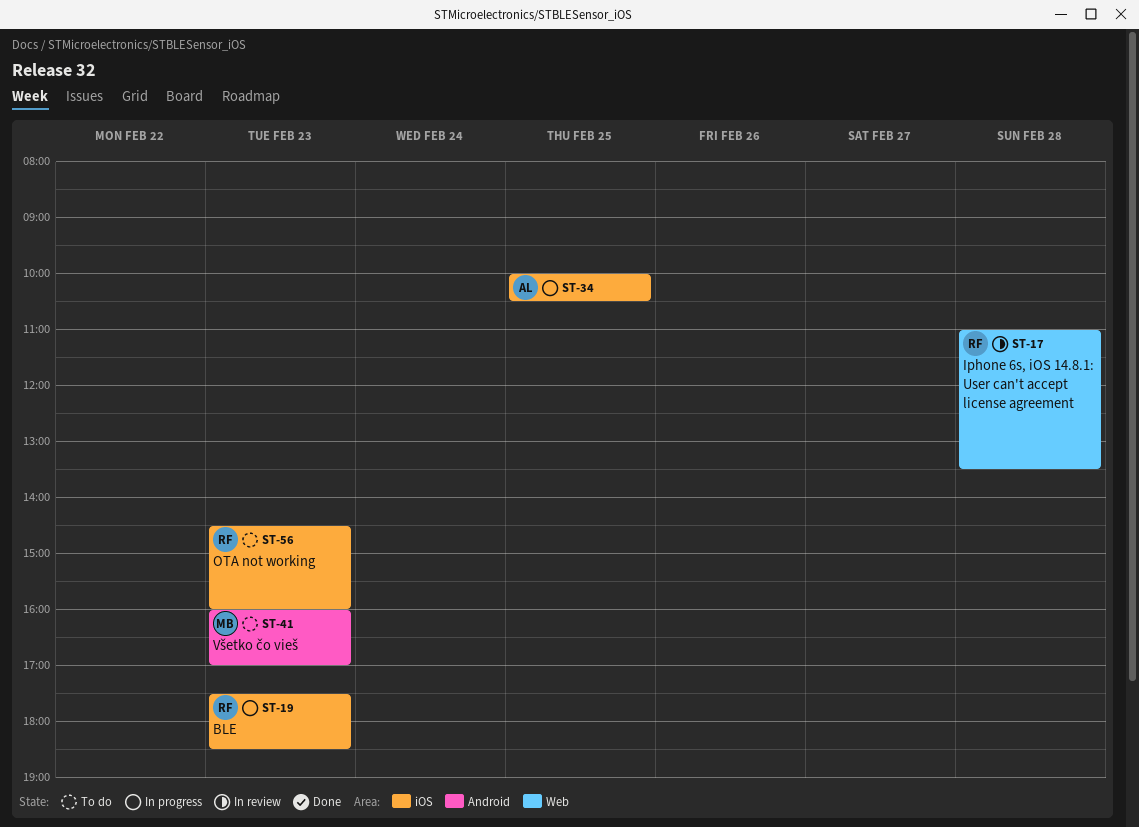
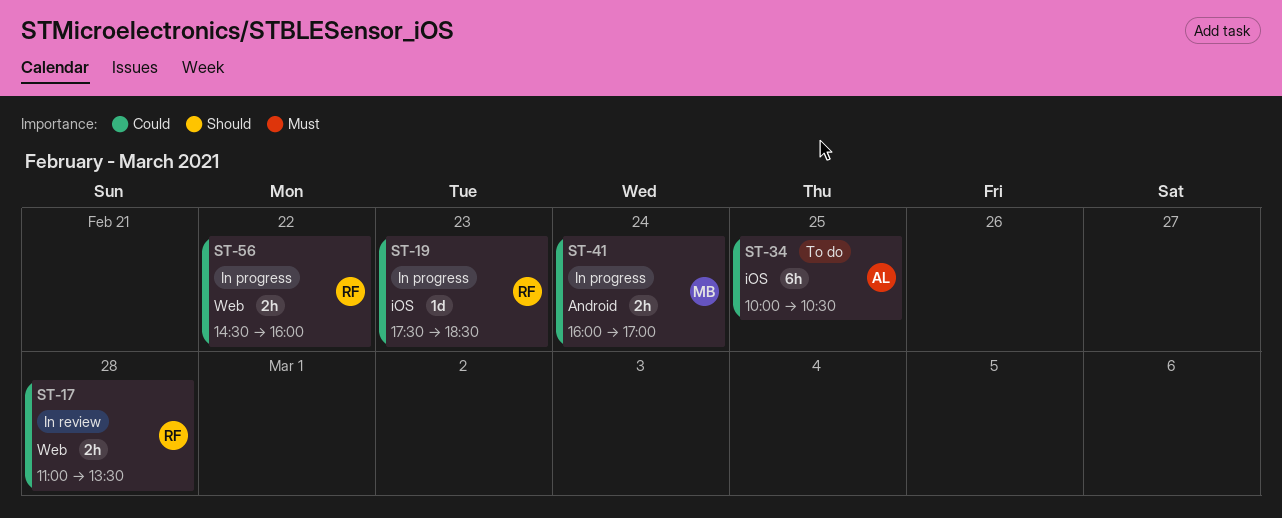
ST-34, status: In progress -> To do
ST-41, status: To do -> In progress
ST-41, day: Feb 23 -> Feb 24
ST-56, status: To do -> In progress
ST-56, label: iOS -> Web
ST-56, day: Feb 23 -> Feb 22

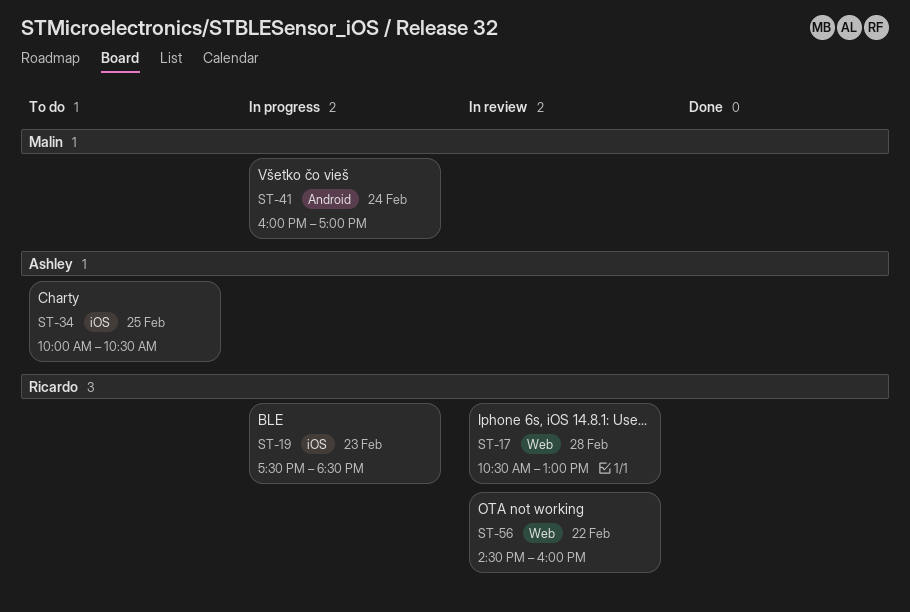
ST-17, begins: 11:00 -> 10:30
ST-17, ends: 13:30 -> 13:00
ST-56, status: In progress -> In review

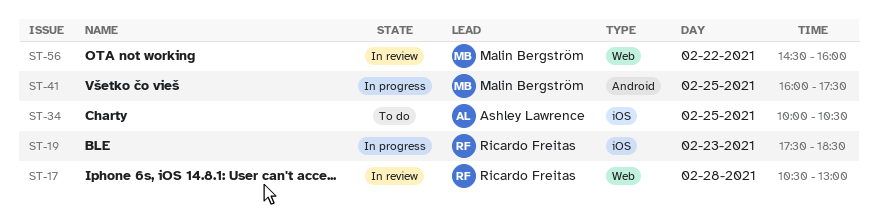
ST-41, day: Feb 24 -> Feb 25
ST-41, ends: 17:00 -> 17:30
ST-56, owner: Ricardo Freitas -> Malin Bergström

